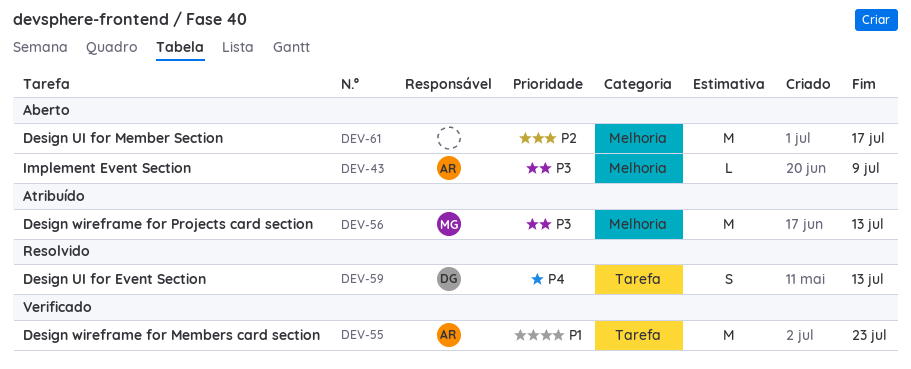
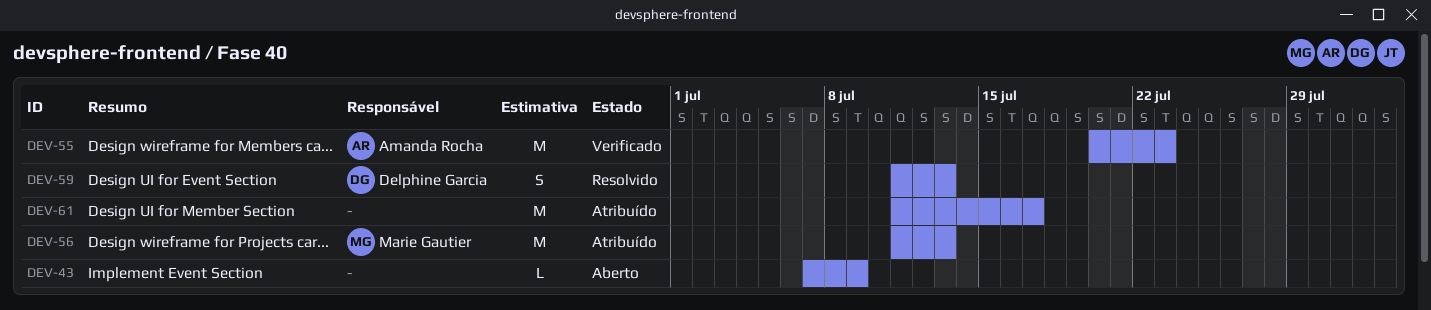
DEV-43, owner: Amanda Rocha -> none
DEV-61, status: Aberto -> Atribuído

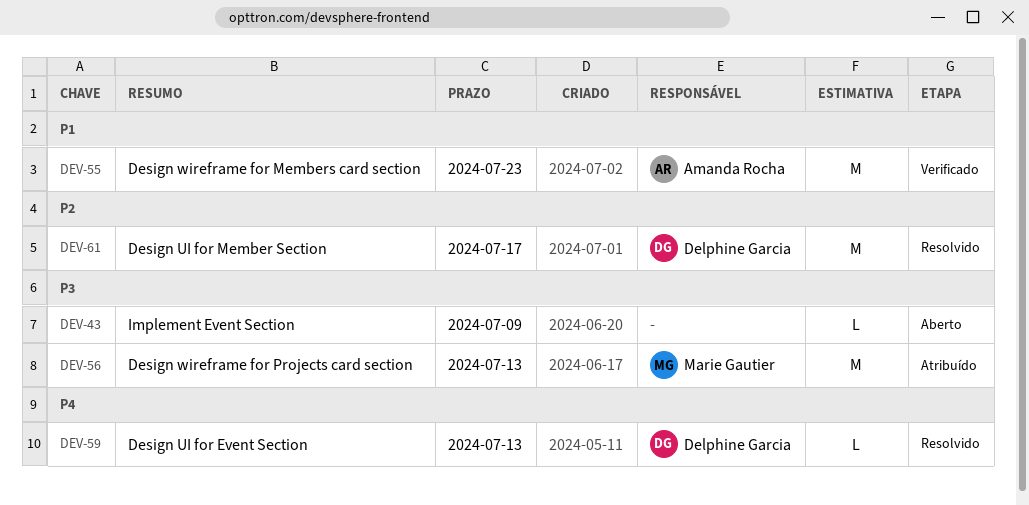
DEV-59, estimate: S -> L
DEV-61, status: Atribuído -> Resolvido
DEV-61, owner: none -> Delphine Garcia

